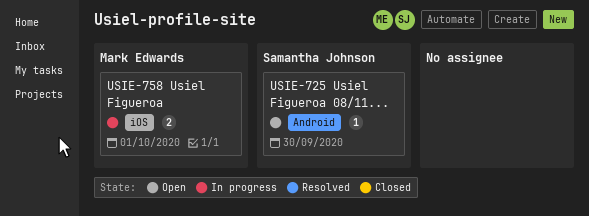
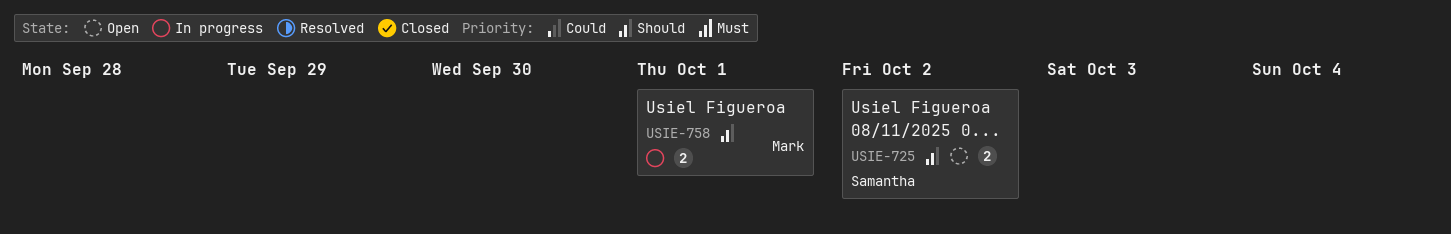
USIE-725, estimate: 1 -> 2
USIE-725, due: Sep 30 -> Oct 2

